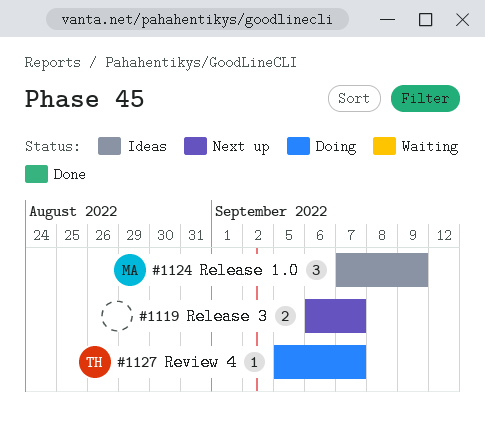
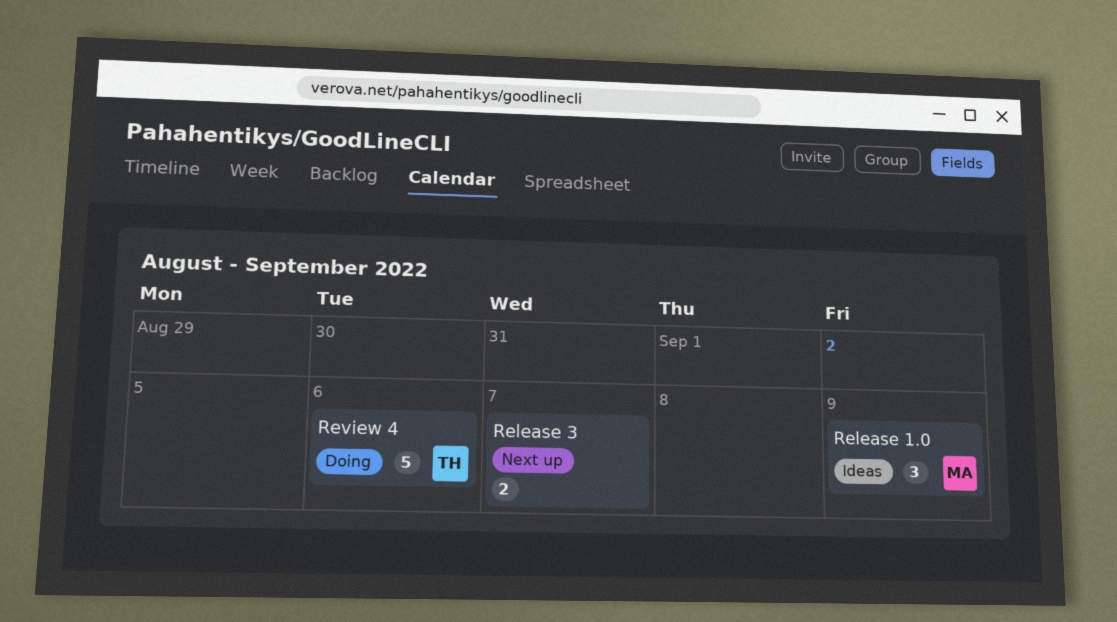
Review 4, estimate: 1 -> 5
Review 4, due: Sep 7 -> Sep 6

